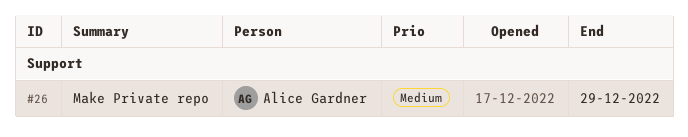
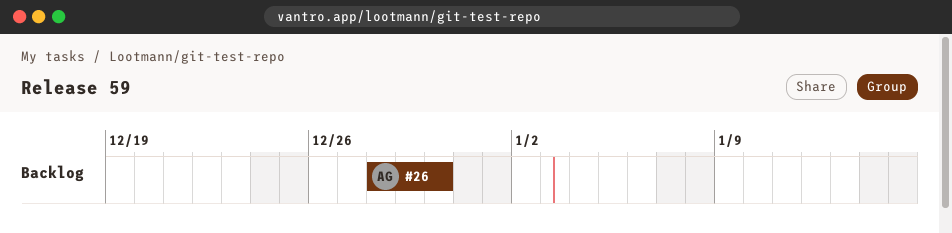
#26, due: Dec 29 -> Dec 30

